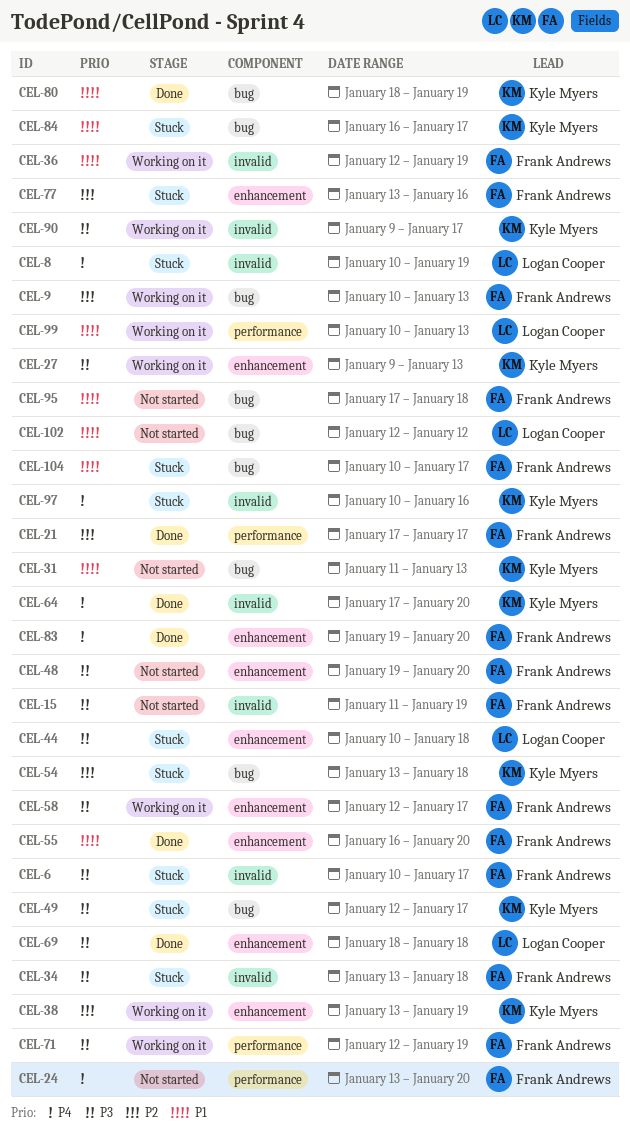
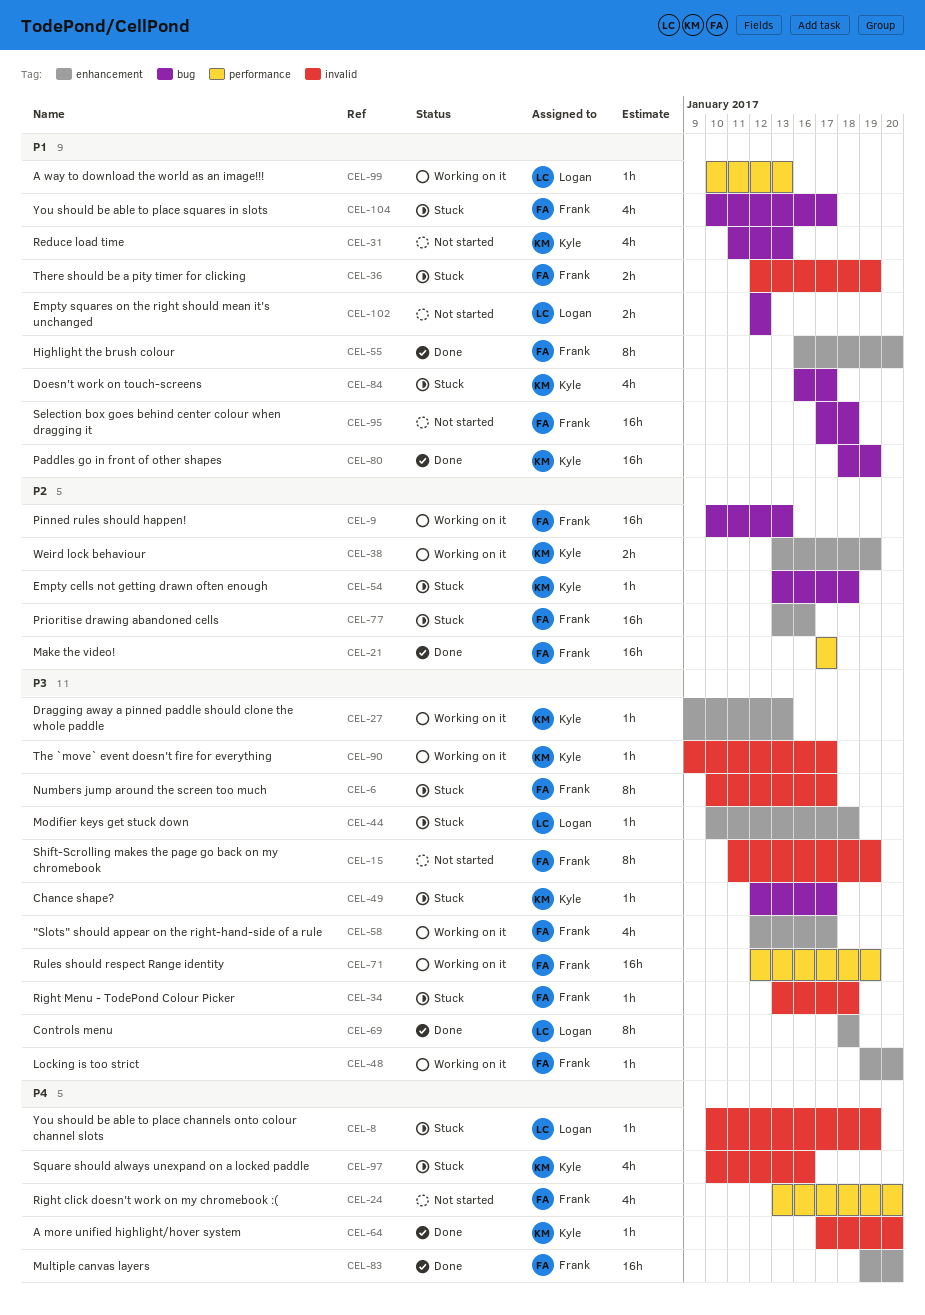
CEL-36, status: Working on it -> Stuck
CEL-48, status: Not started -> Working on it

